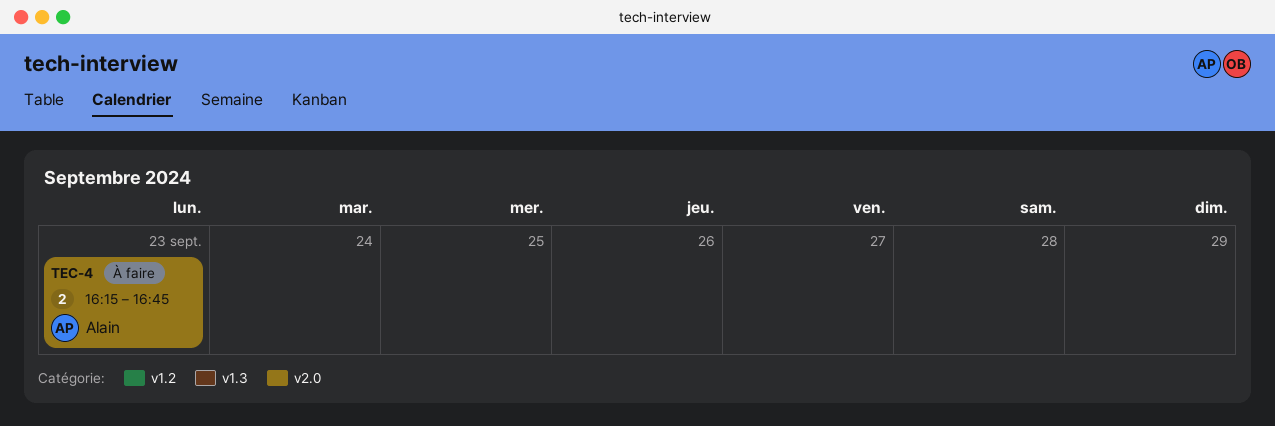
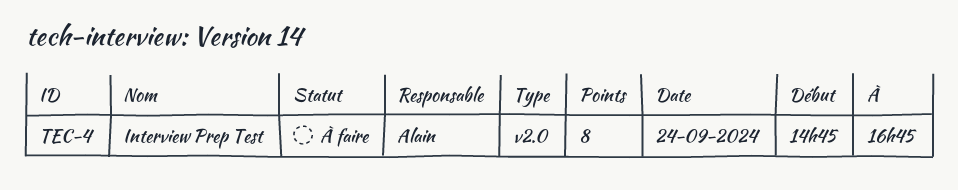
TEC-4, estimate: 2 -> 8
TEC-4, day: Sep 23 -> Sep 24
TEC-4, begins: 16:15 -> 14:45

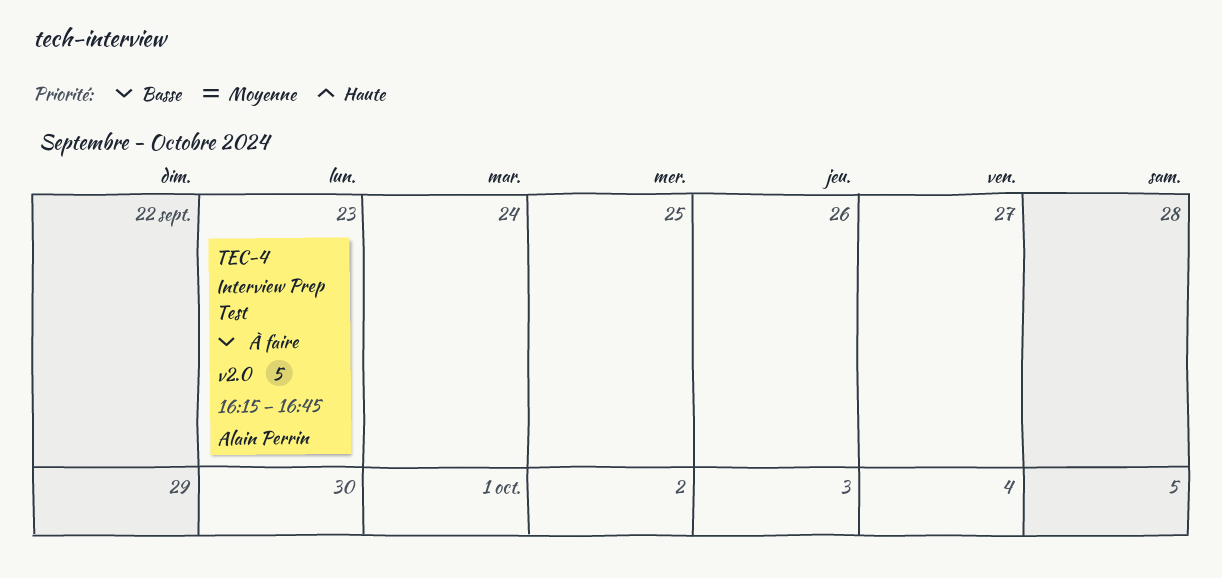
TEC-4, estimate: 8 -> 5
TEC-4, day: Sep 24 -> Sep 23
TEC-4, begins: 14:45 -> 16:15

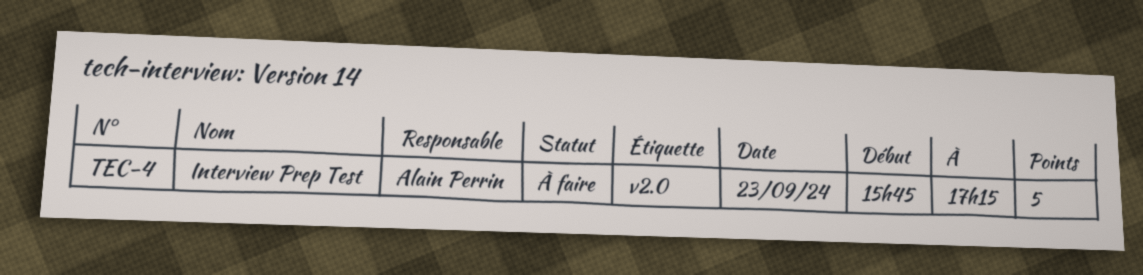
TEC-4, begins: 16:15 -> 15:45
TEC-4, ends: 16:45 -> 17:15

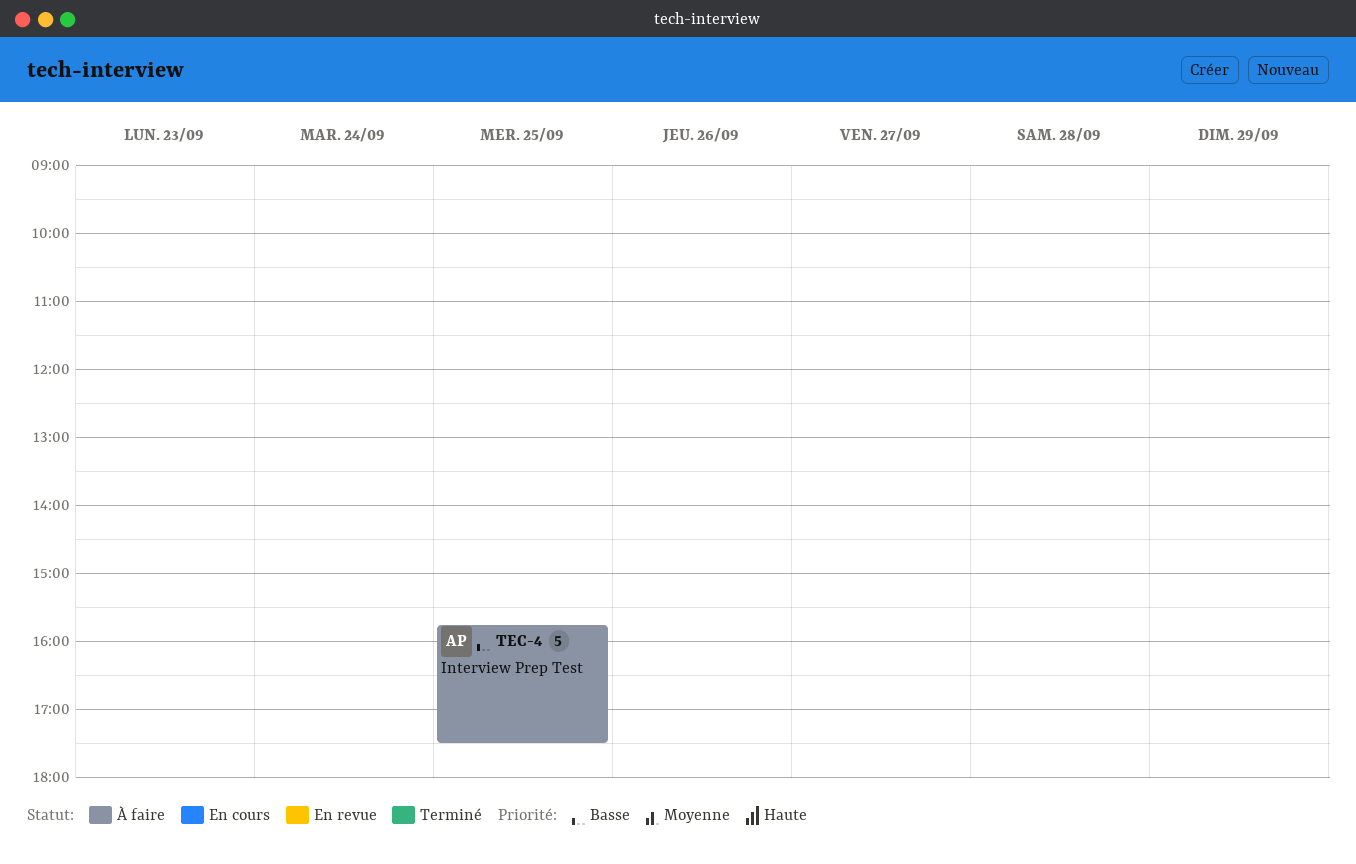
TEC-4, day: Sep 23 -> Sep 25
TEC-4, ends: 17:15 -> 17:30

